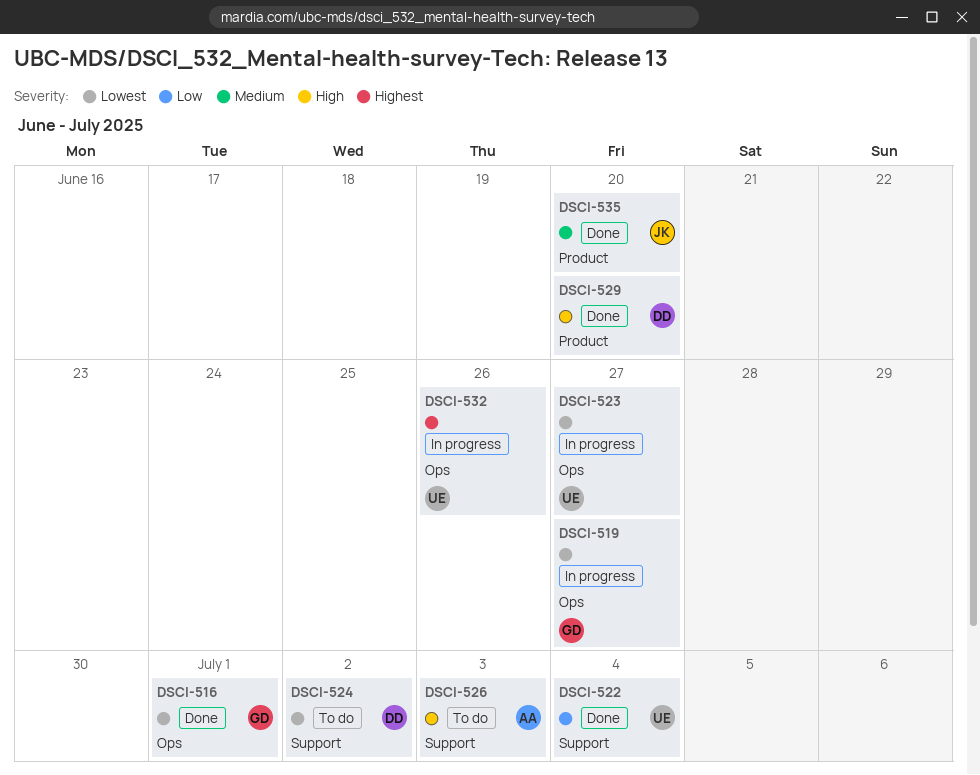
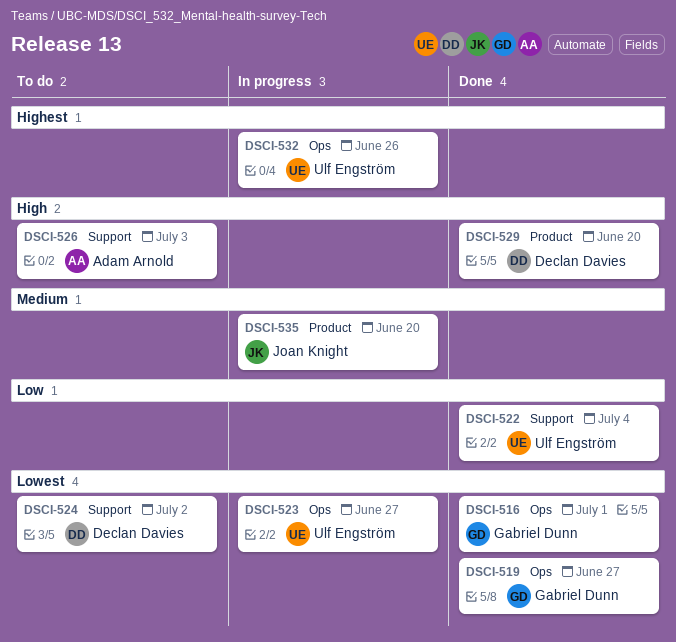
DSCI-519, status: In progress -> Done
DSCI-535, status: Done -> In progress

